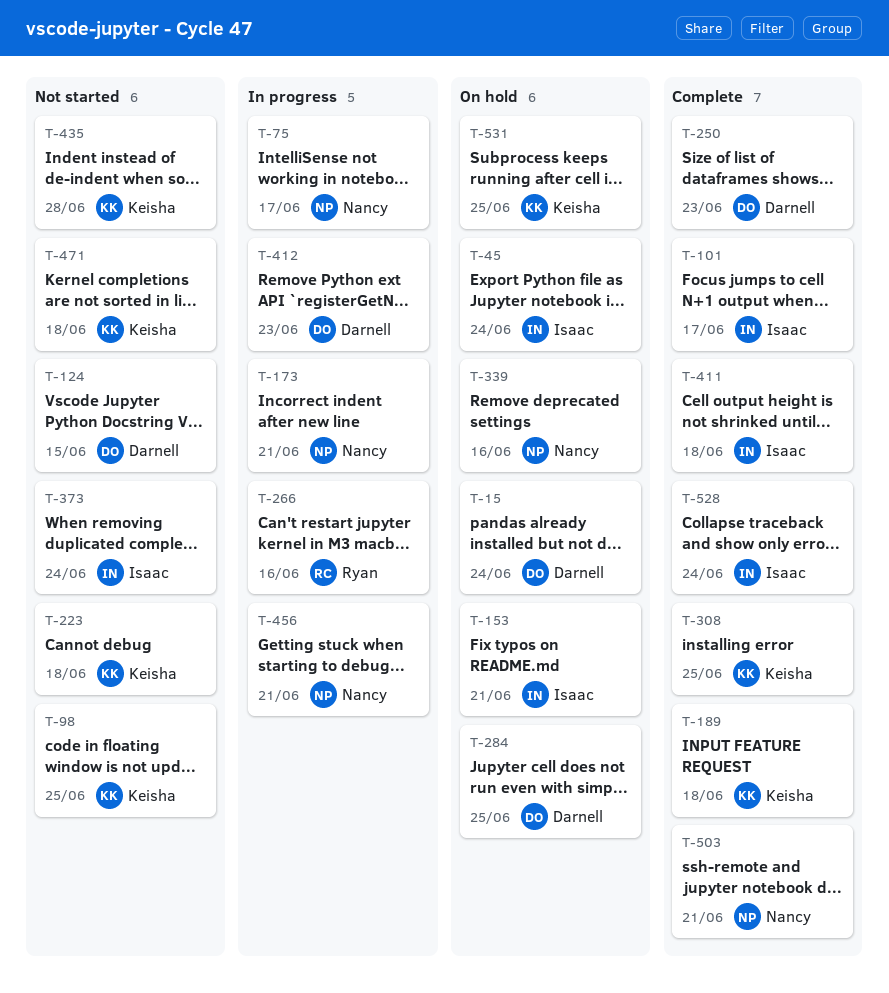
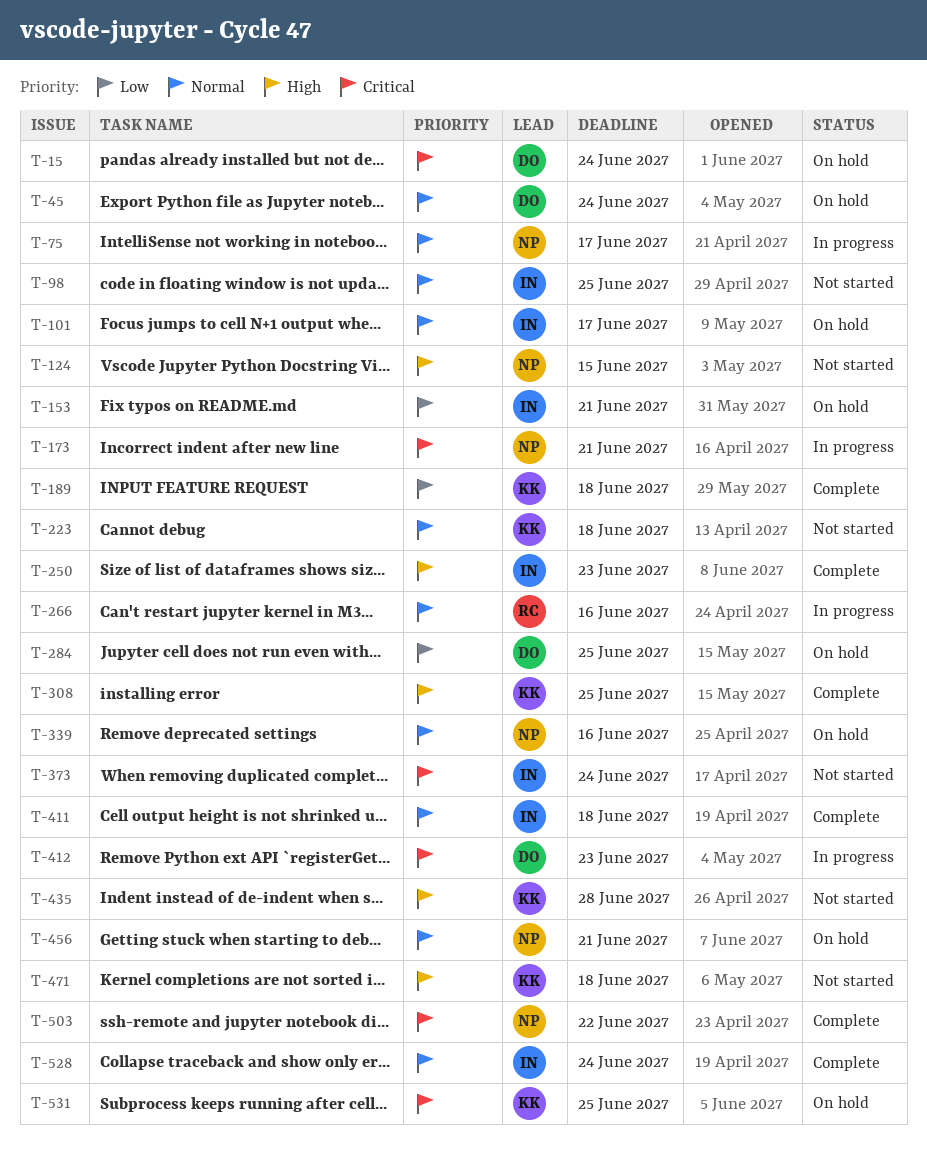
T-45, owner: Isaac -> Darnell
T-98, owner: Keisha -> Isaac
T-101, status: Complete -> On hold
T-124, owner: Darnell -> Nancy
T-250, owner: Darnell -> Isaac
T-456, status: In progress -> On hold
T-503, due: Jun 21 -> Jun 22

